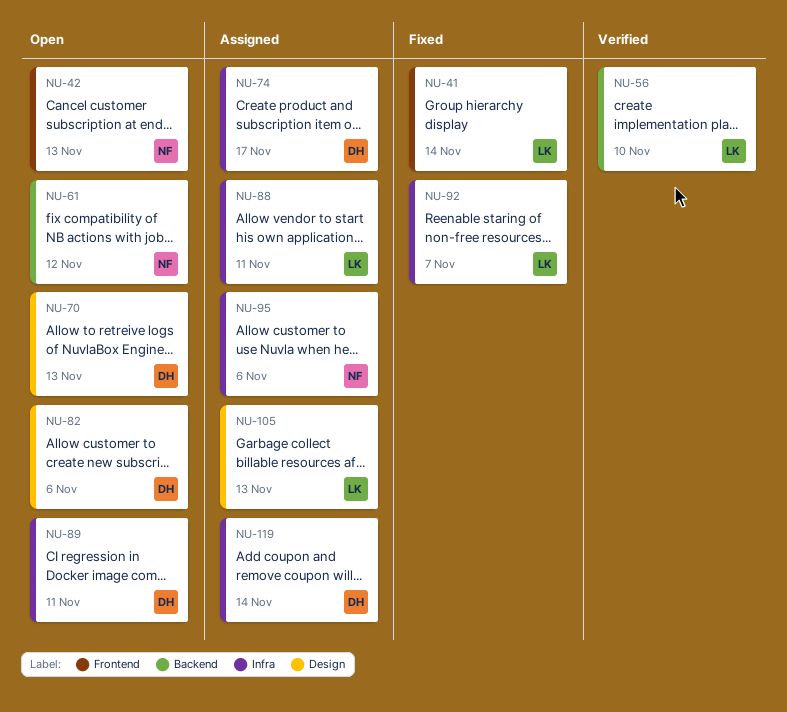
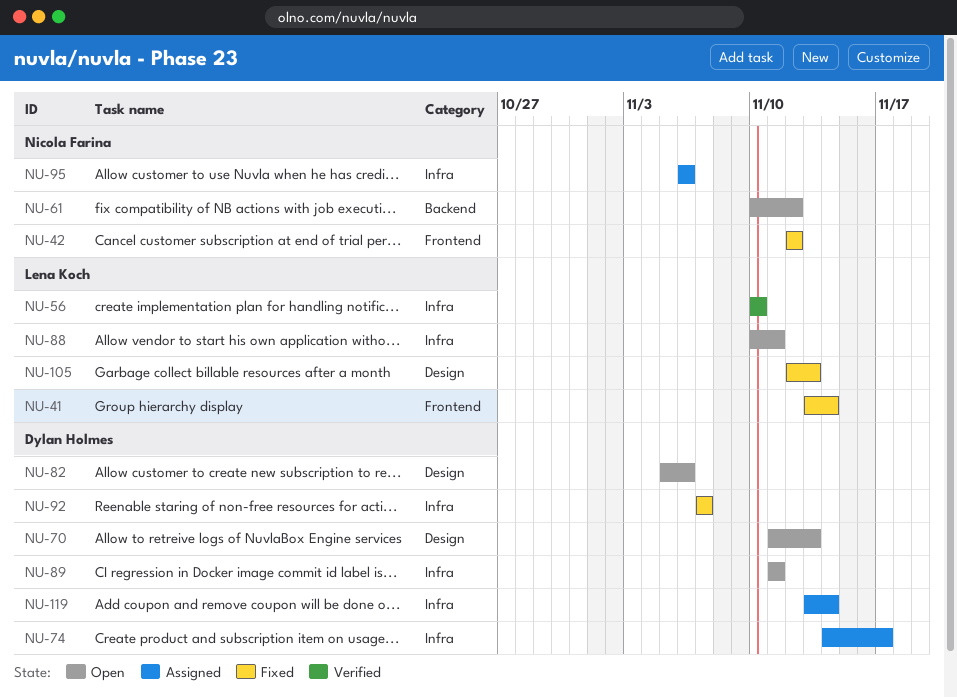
NU-42, status: Open -> Fixed
NU-42, due: Nov 13 -> Nov 12
NU-56, label: Backend -> Infra
NU-88, status: Assigned -> Open
NU-92, owner: Lena Koch -> Dylan Holmes
NU-105, status: Assigned -> Fixed

